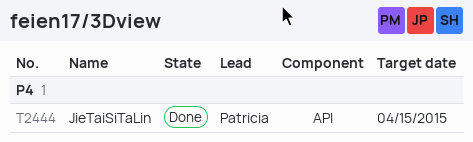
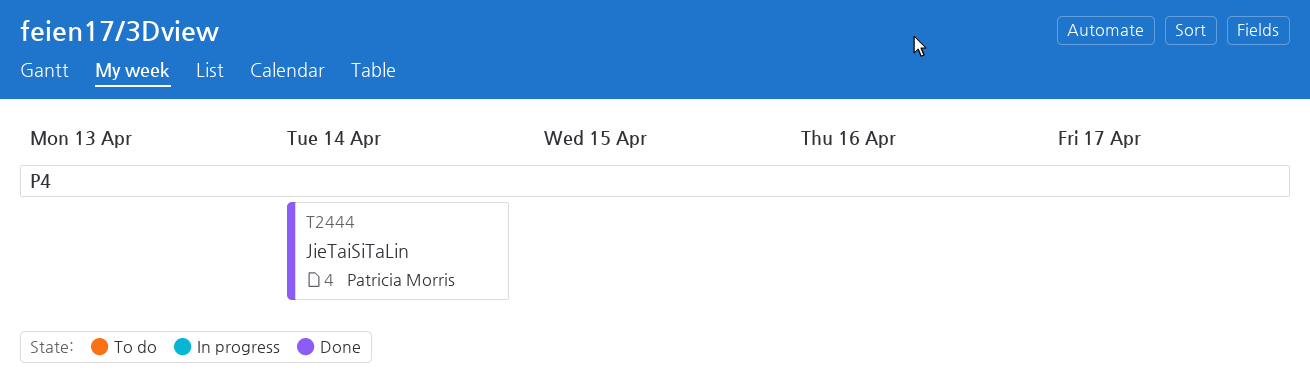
T2444, due: Apr 15 -> Apr 14

